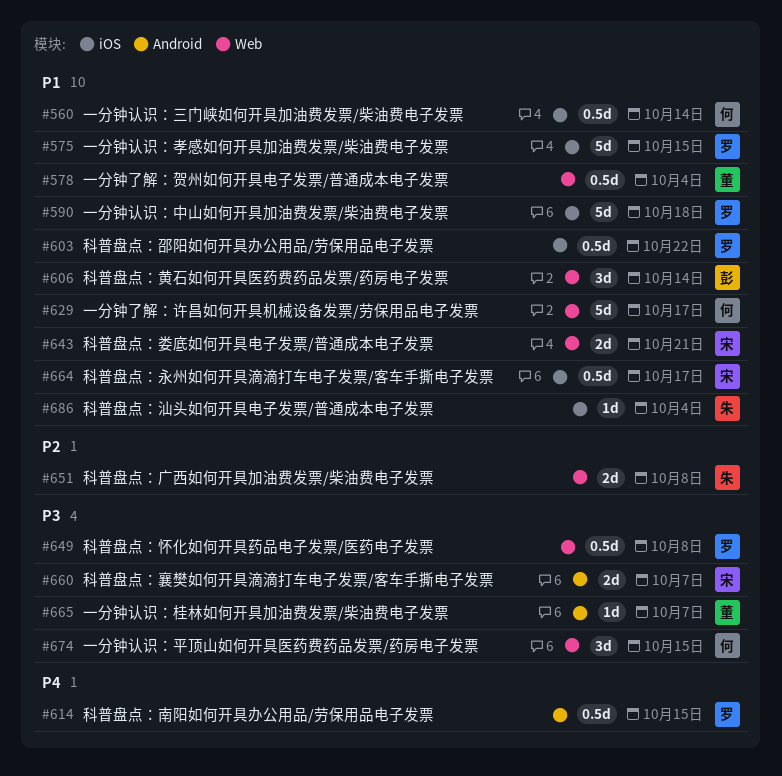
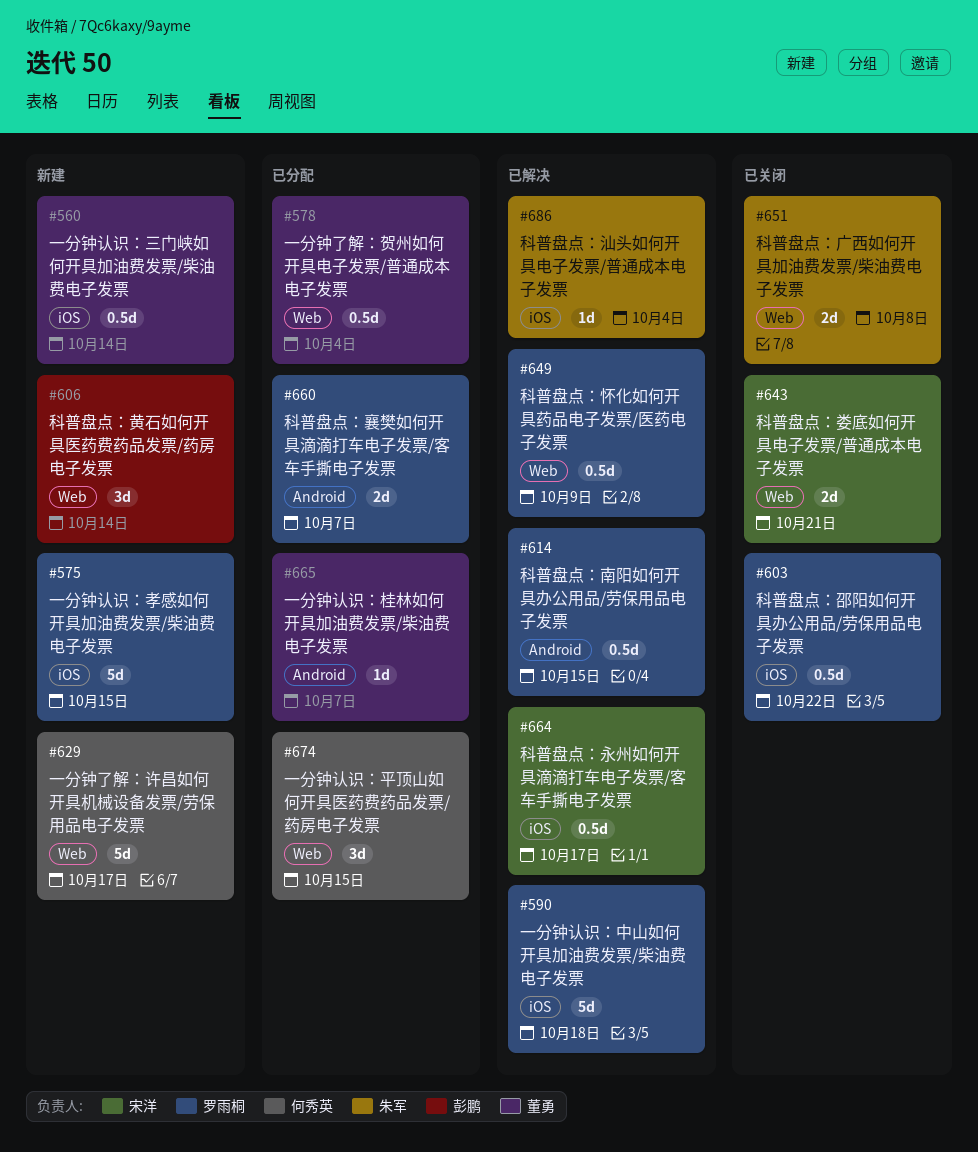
#560, owner: 何秀英 -> 董勇
#649, due: Oct 8 -> Oct 9
#660, owner: 宋洋 -> 罗雨桐

